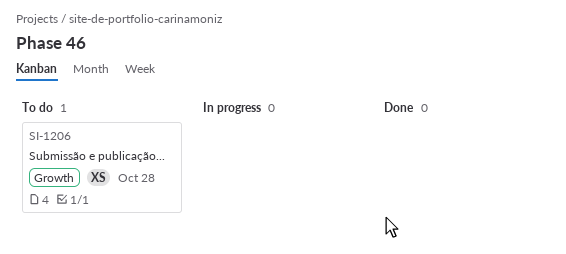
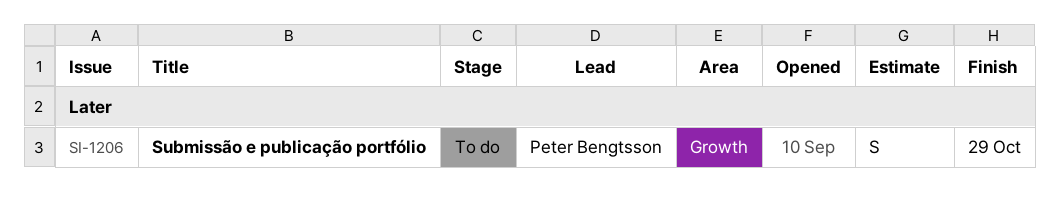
SI-1206, estimate: XS -> S
SI-1206, due: Oct 28 -> Oct 29

